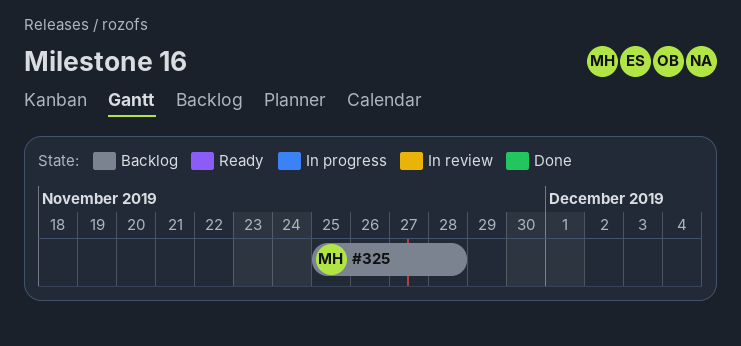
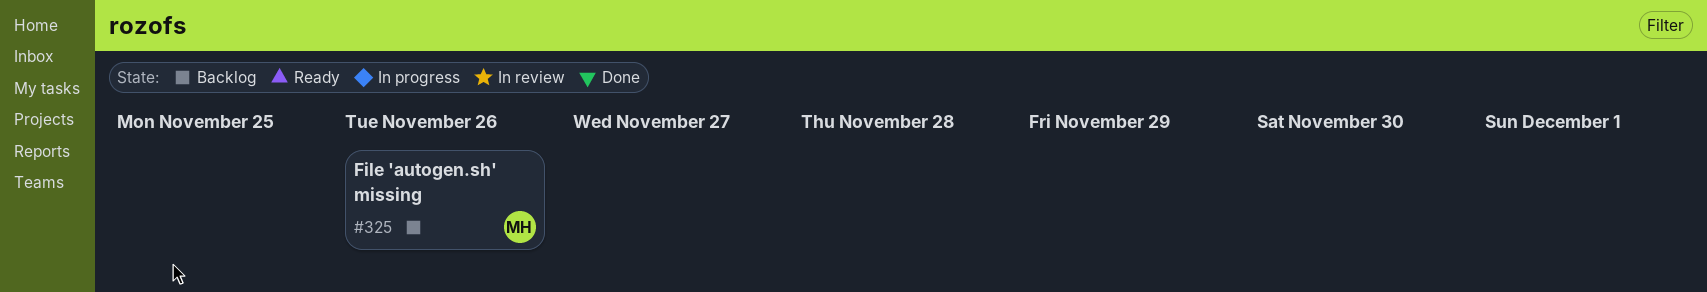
#325, due: Nov 28 -> Nov 26

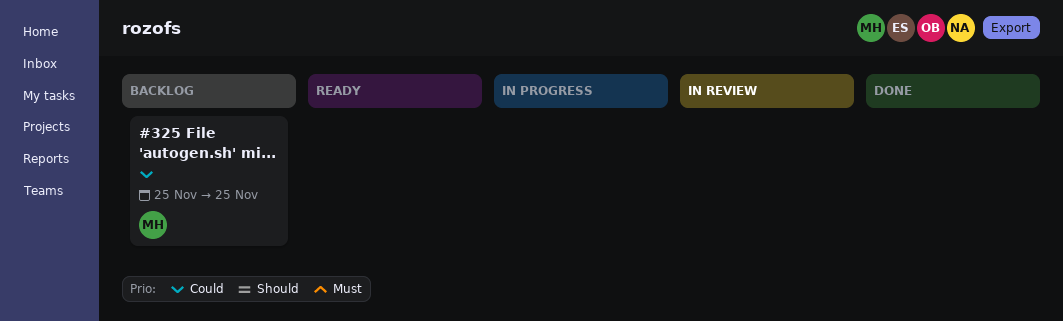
#325, due: Nov 26 -> Nov 25

